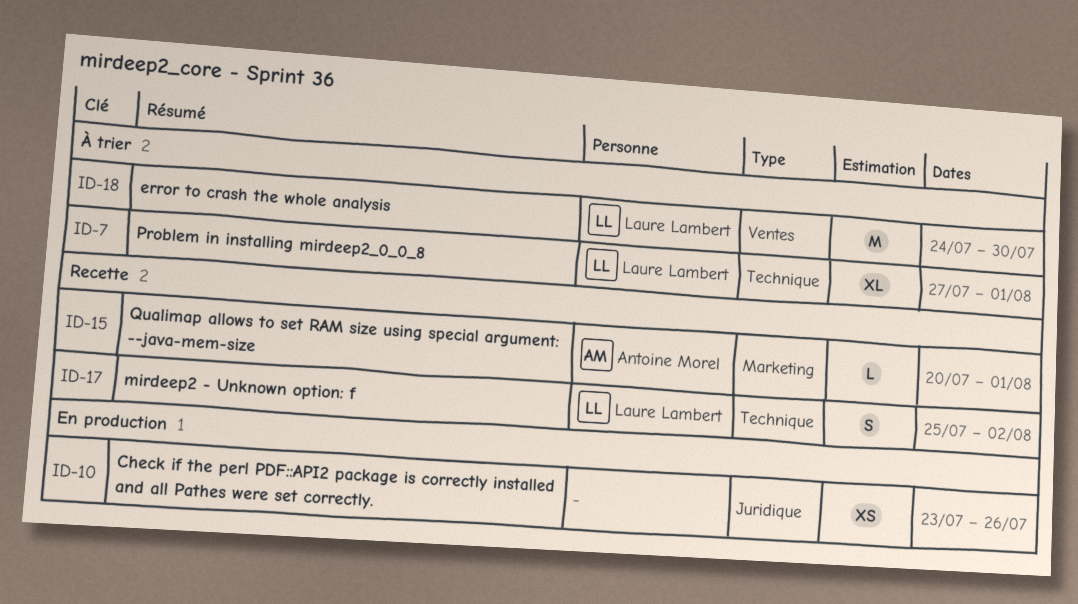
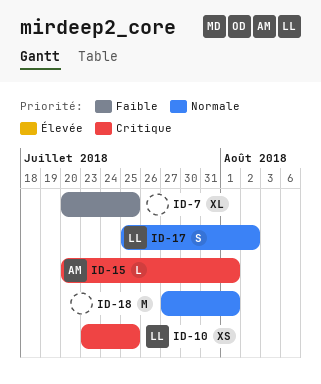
ID-7, owner: Laure Lambert -> none
ID-7, start: Jul 27 -> Jul 20
ID-7, due: Aug 1 -> Jul 25
ID-10, owner: none -> Laure Lambert
ID-10, due: Jul 26 -> Jul 25
ID-18, owner: Laure Lambert -> none
ID-18, start: Jul 24 -> Jul 27
ID-18, due: Jul 30 -> Aug 1

